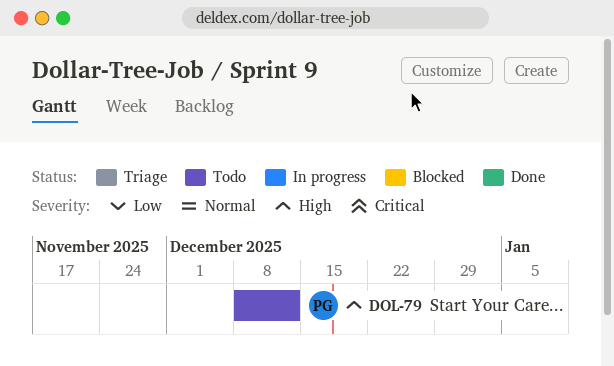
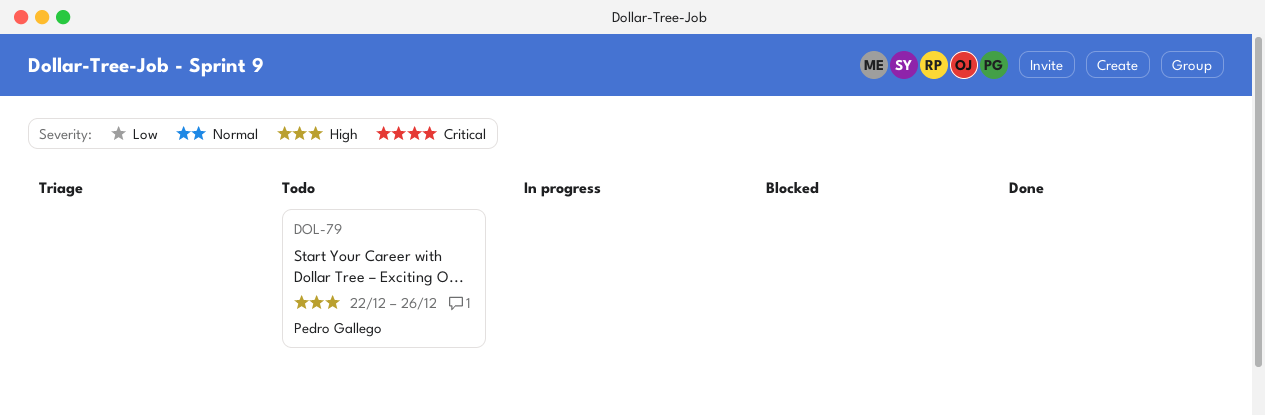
DOL-79, start: Dec 8 -> Dec 22
DOL-79, due: Dec 12 -> Dec 26

